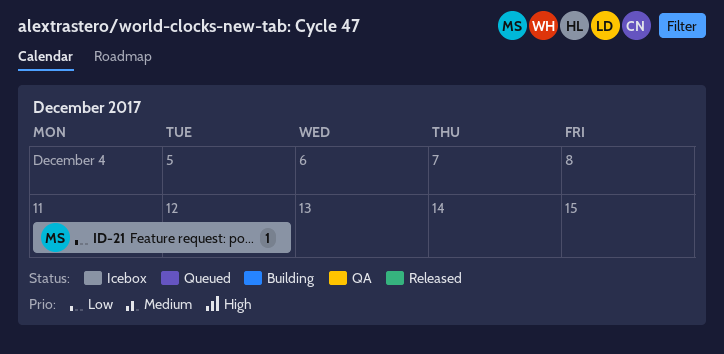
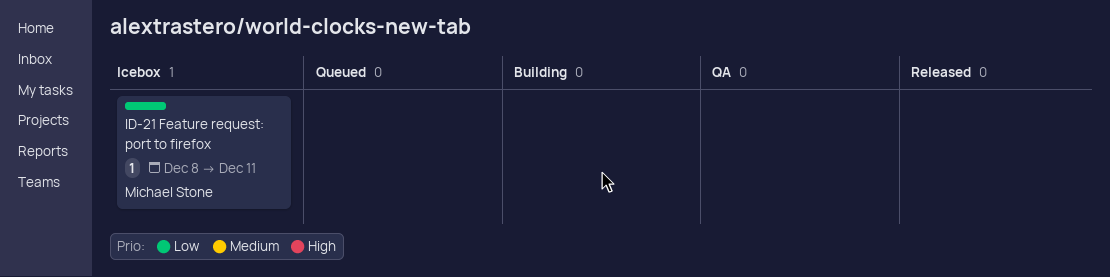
ID-21, start: Dec 11 -> Dec 8
ID-21, due: Dec 12 -> Dec 11

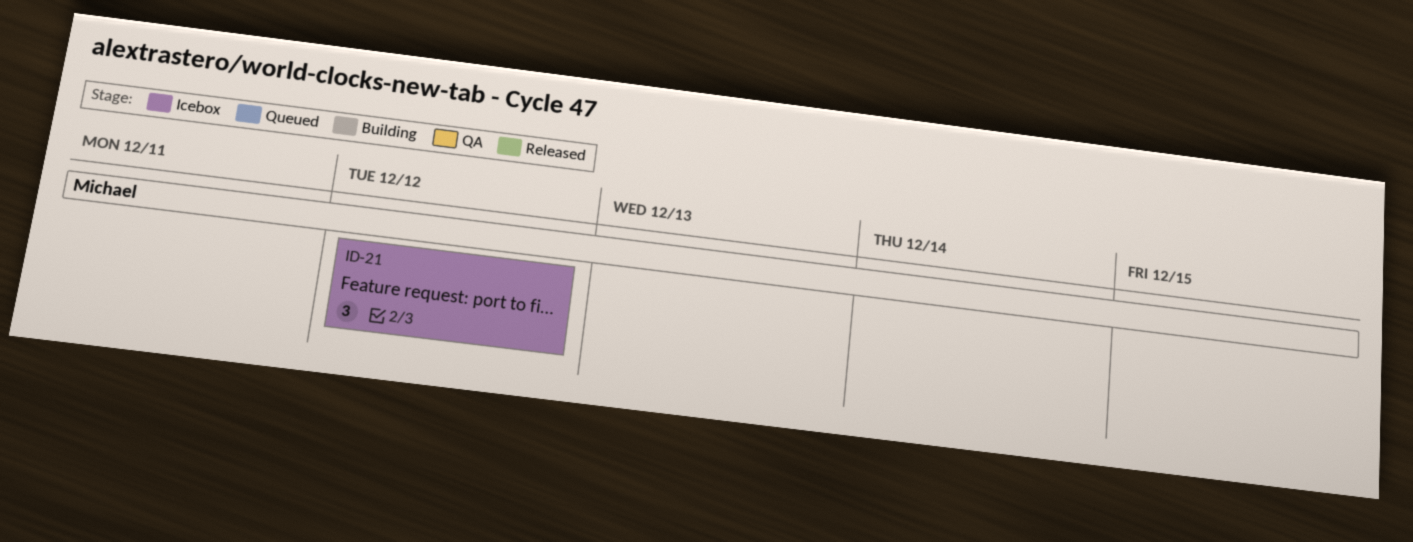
ID-21, estimate: 1 -> 3
ID-21, due: Dec 11 -> Dec 12

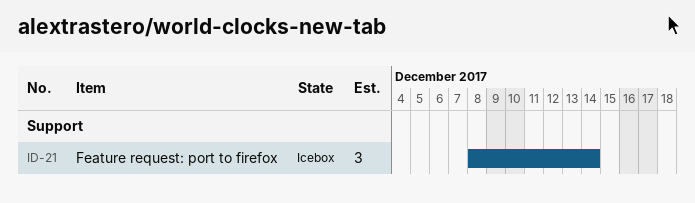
ID-21, due: Dec 12 -> Dec 14

